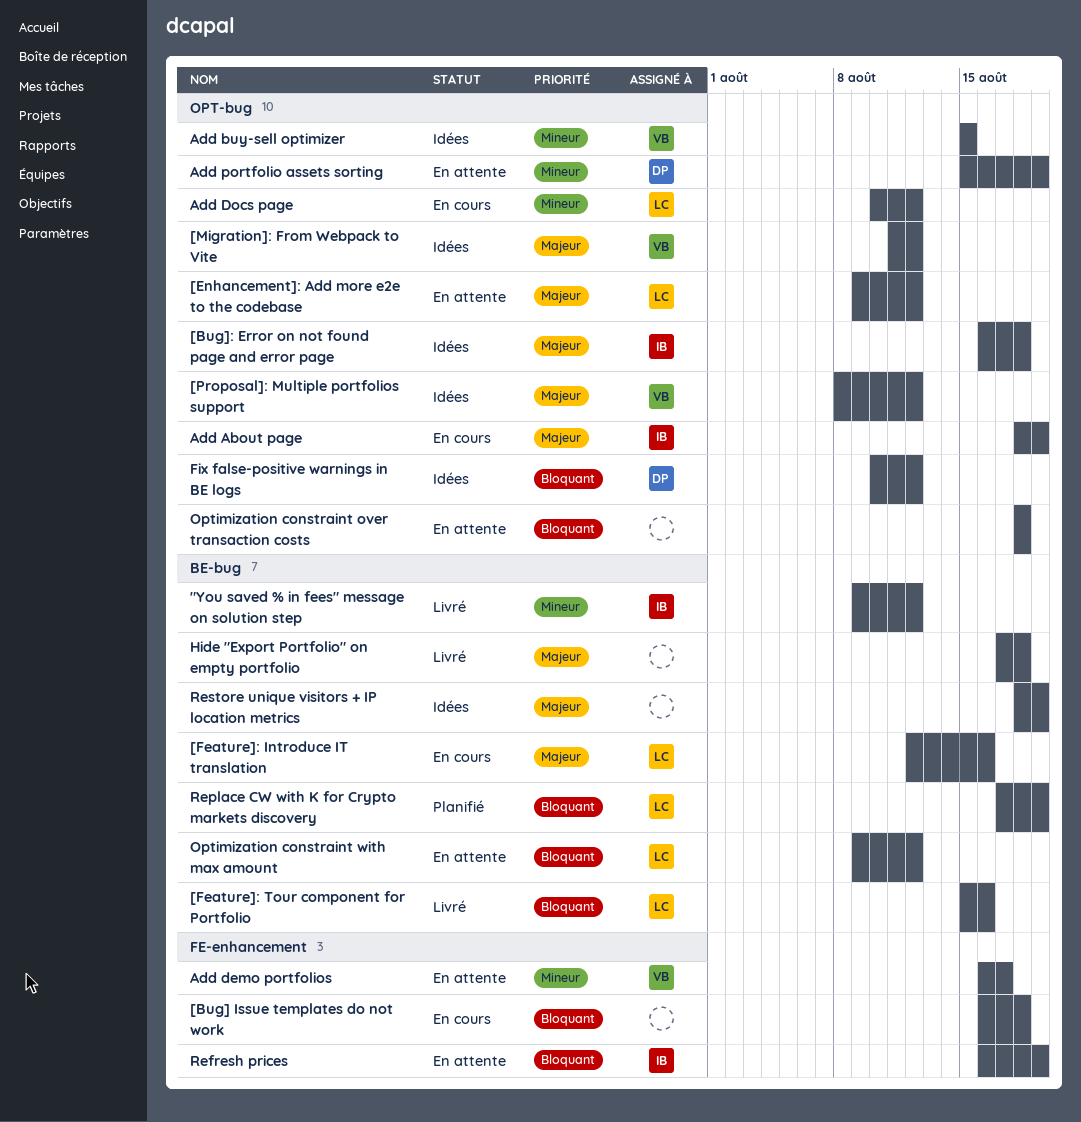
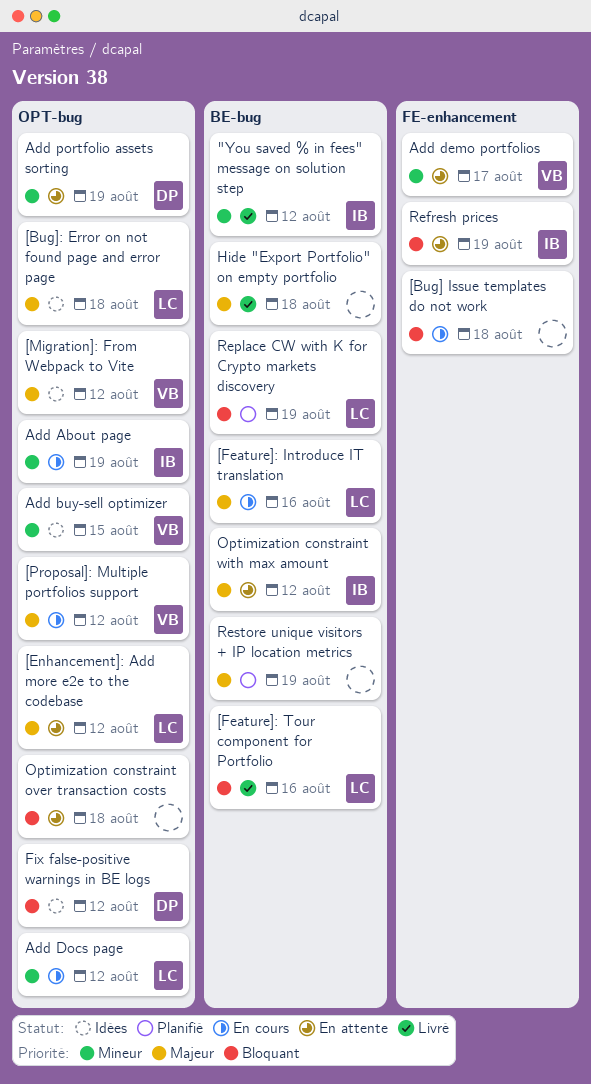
[Bug]: Error on not found page and error page, owner: IB -> LC
[Proposal]: Multiple portfolios support, status: Idées -> En cours
Add About page, priority: Majeur -> Mineur
Optimization constraint with max amount, owner: LC -> IB
Optimization constraint with max amount, priority: Bloquant -> Majeur
Restore unique visitors + IP location metrics, status: Idées -> Planifié

